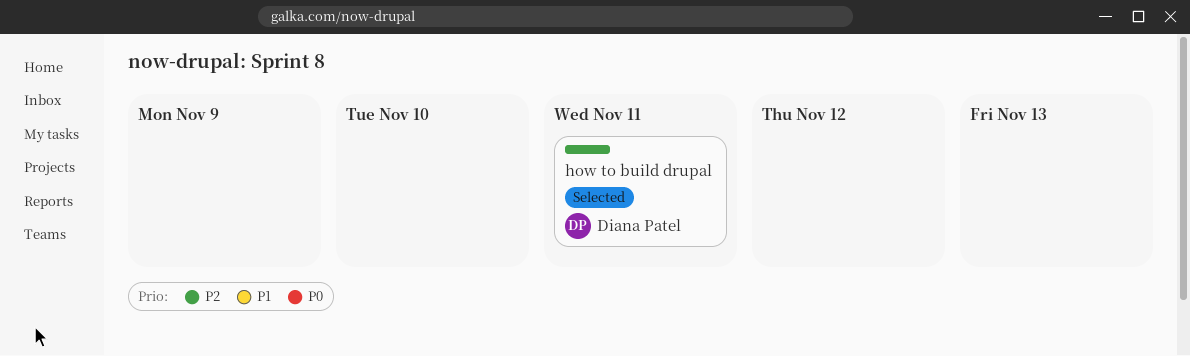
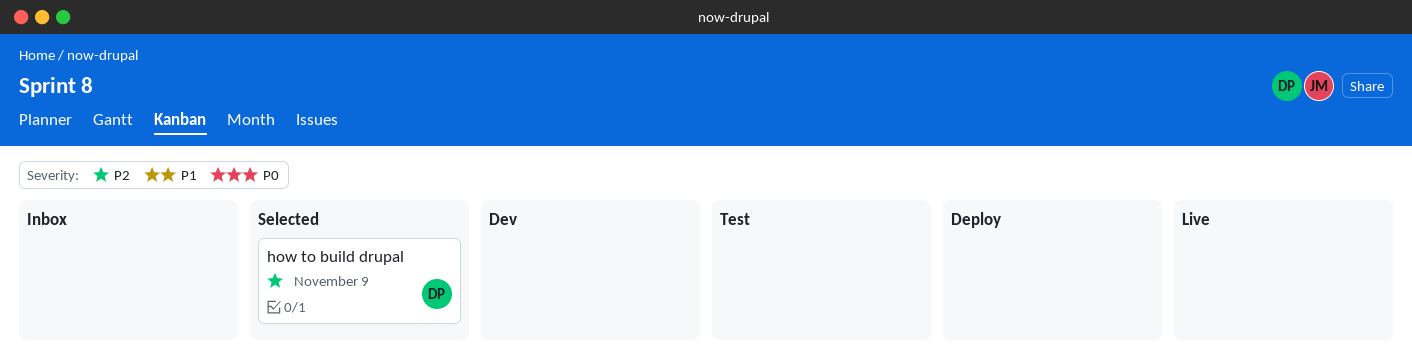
how to build drupal, due: Nov 11 -> Nov 9

